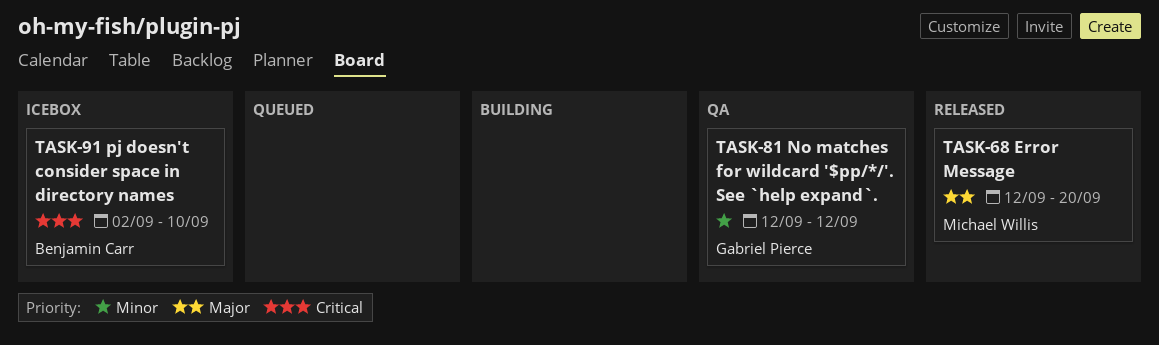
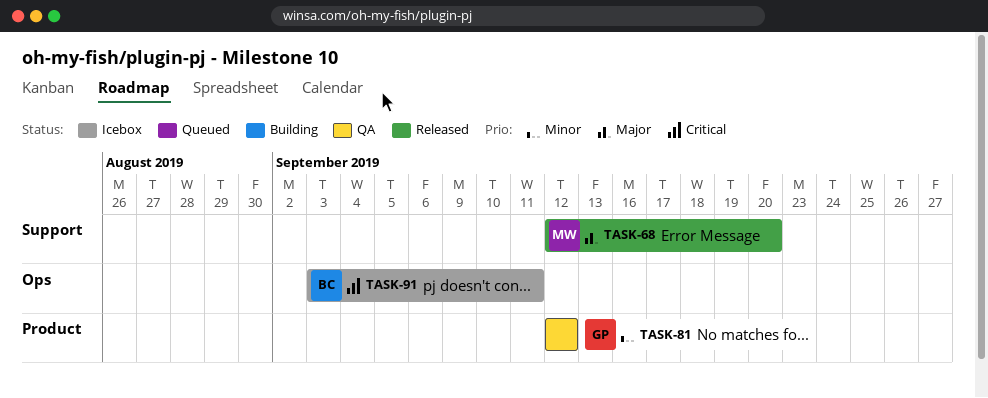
TASK-91, start: Sep 2 -> Sep 3
TASK-91, due: Sep 10 -> Sep 11

